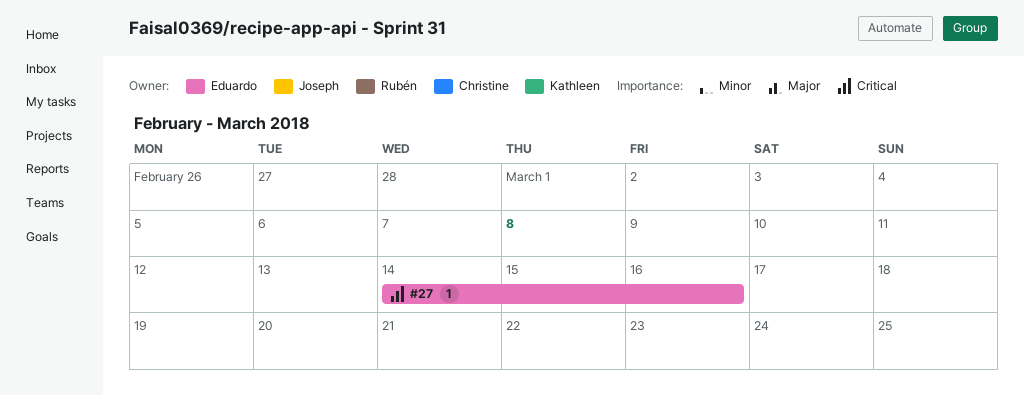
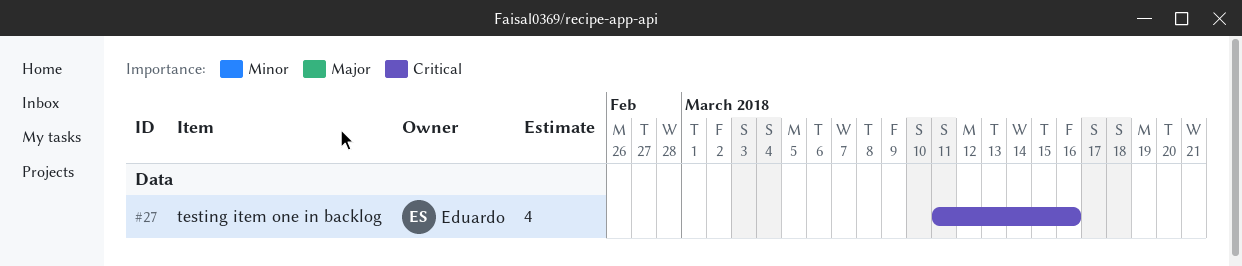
#27, estimate: 1 -> 4
#27, start: Mar 14 -> Mar 11

